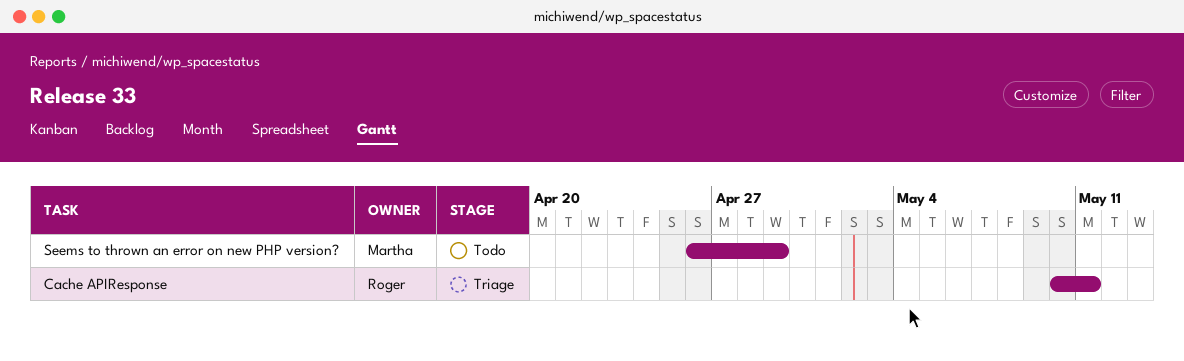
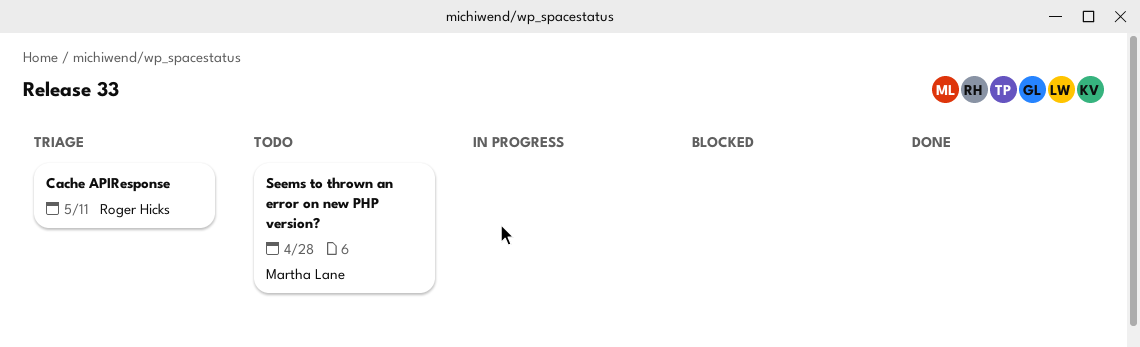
Seems to thrown an error on new PHP version?, due: Apr 29 -> Apr 28

